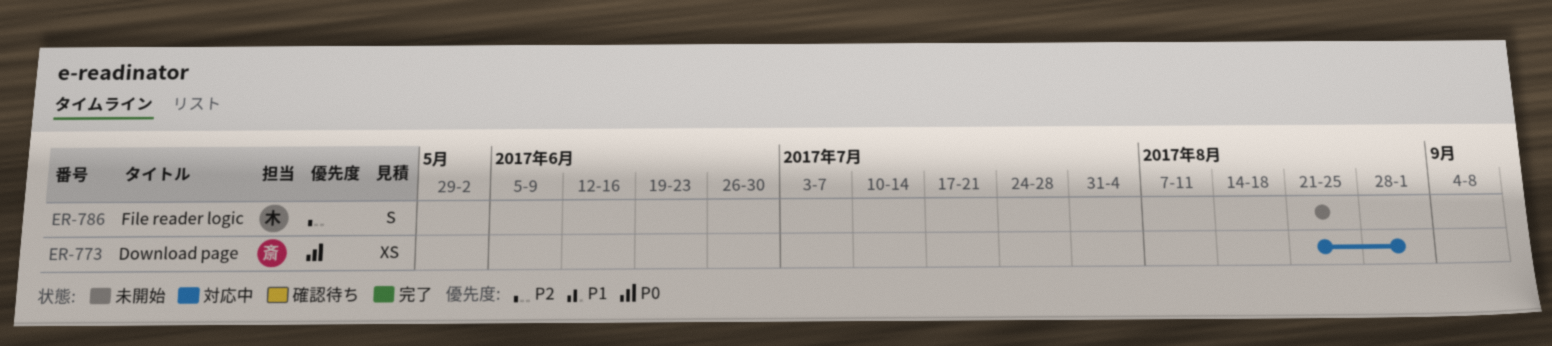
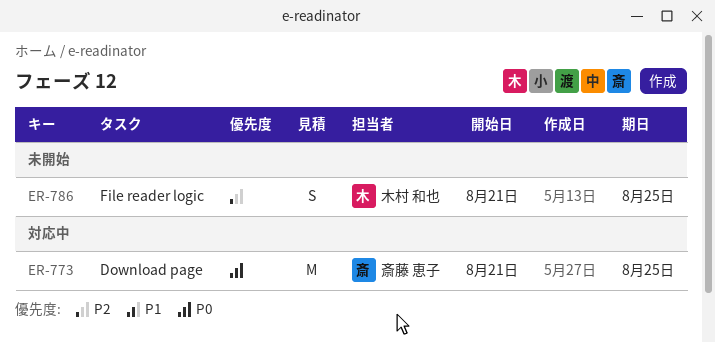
ER-773, estimate: XS -> M
ER-773, due: Sep 1 -> Aug 25

